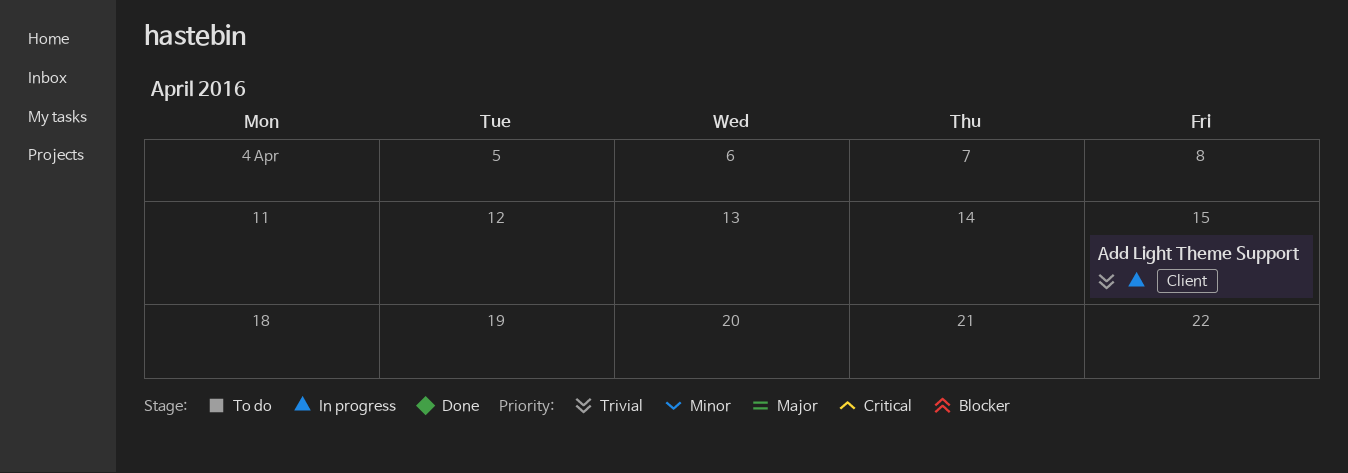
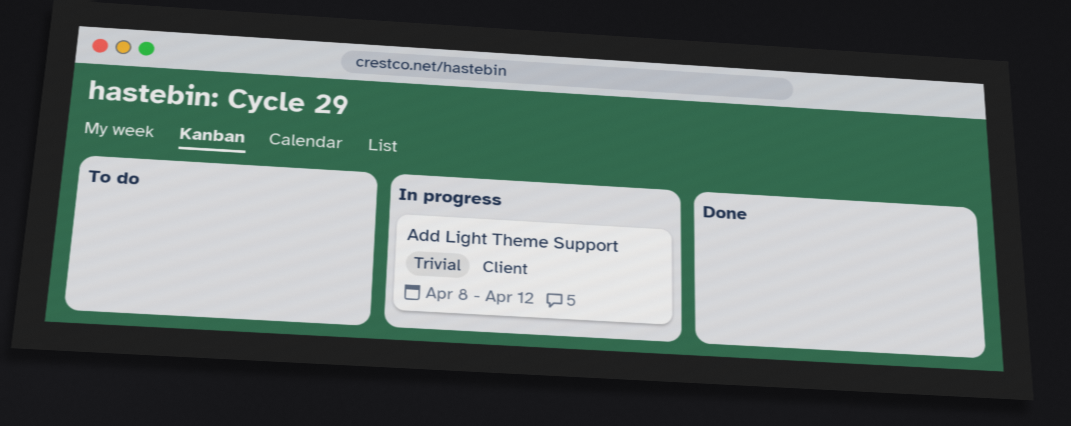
Add Light Theme Support, due: Apr 15 -> Apr 12

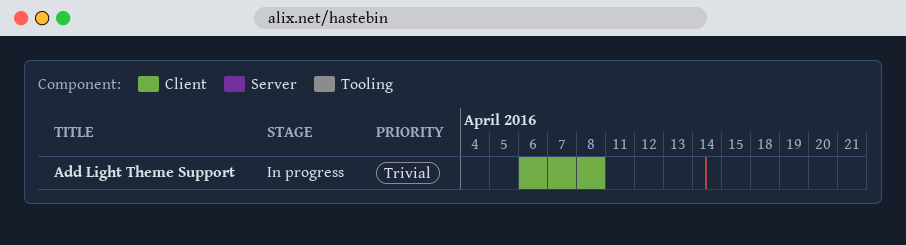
Add Light Theme Support, start: Apr 8 -> Apr 6
Add Light Theme Support, due: Apr 12 -> Apr 8

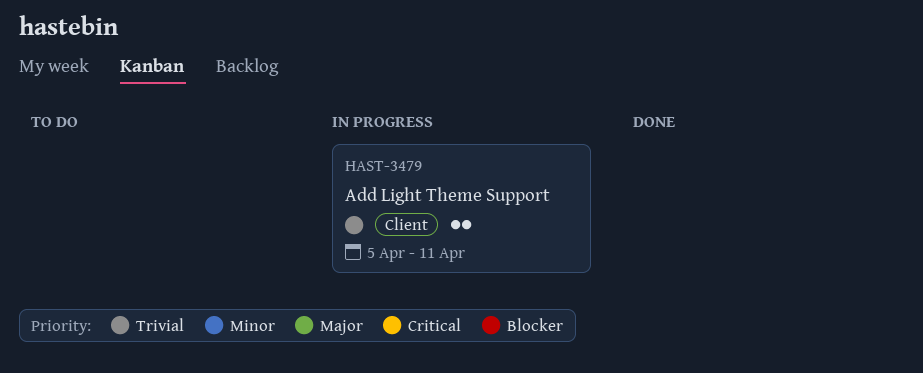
Add Light Theme Support, start: Apr 6 -> Apr 5
Add Light Theme Support, due: Apr 8 -> Apr 11

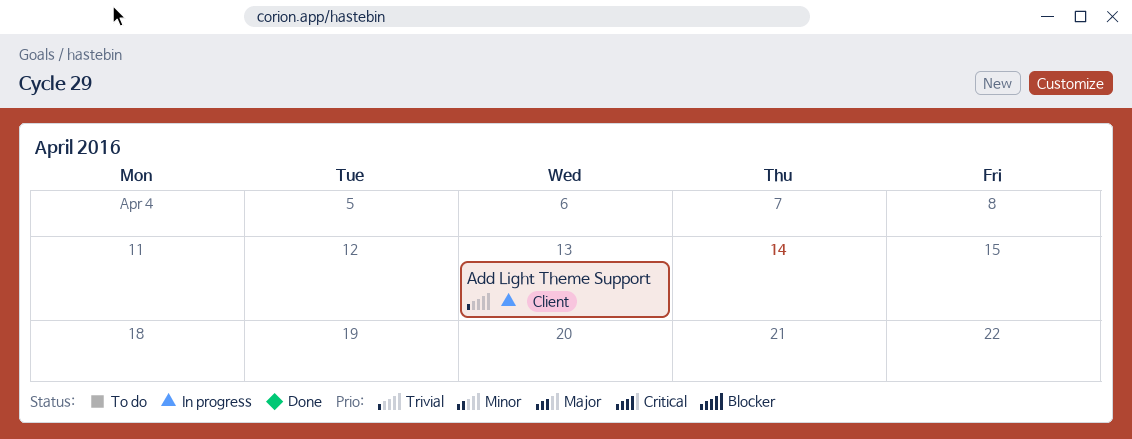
Add Light Theme Support, due: Apr 11 -> Apr 13

